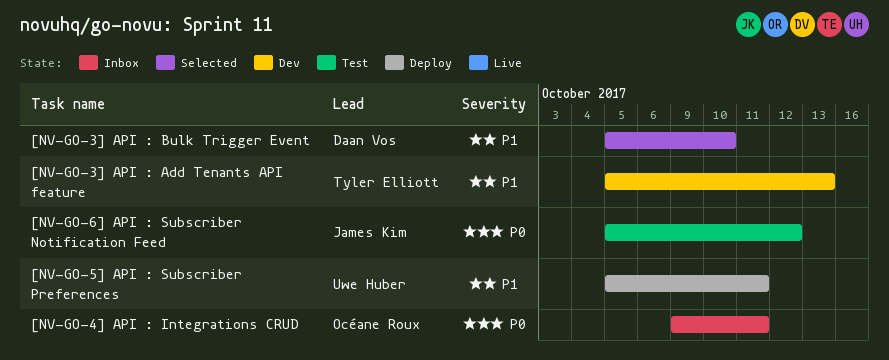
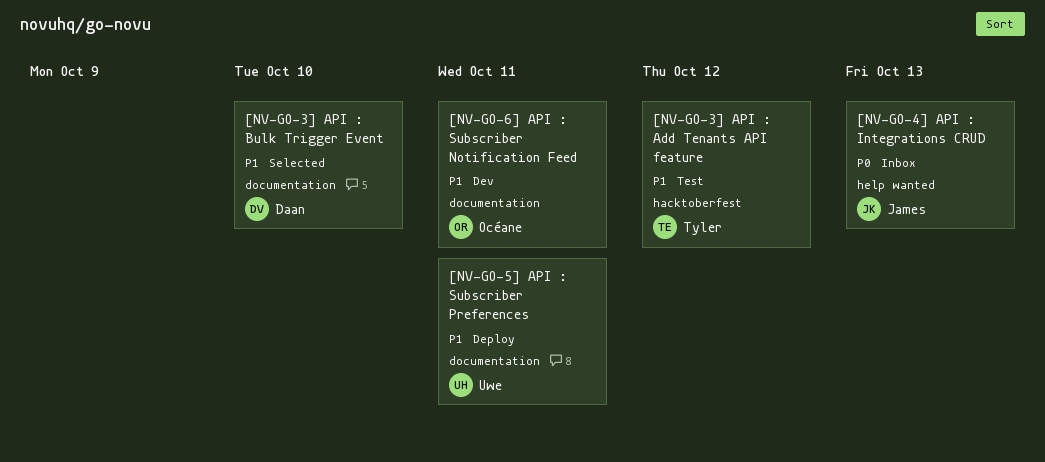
[NV-GO-3] API : Add Tenants API feature, status: Dev -> Test
[NV-GO-3] API : Add Tenants API feature, due: Oct 13 -> Oct 12
[NV-GO-4] API : Integrations CRUD, owner: Océane Roux -> James Kim
[NV-GO-4] API : Integrations CRUD, due: Oct 11 -> Oct 13
[NV-GO-6] API : Subscriber Notification Feed, status: Test -> Dev
[NV-GO-6] API : Subscriber Notification Feed, owner: James Kim -> Océane Roux
[NV-GO-6] API : Subscriber Notification Feed, priority: P0 -> P1
[NV-GO-6] API : Subscriber Notification Feed, due: Oct 12 -> Oct 11

